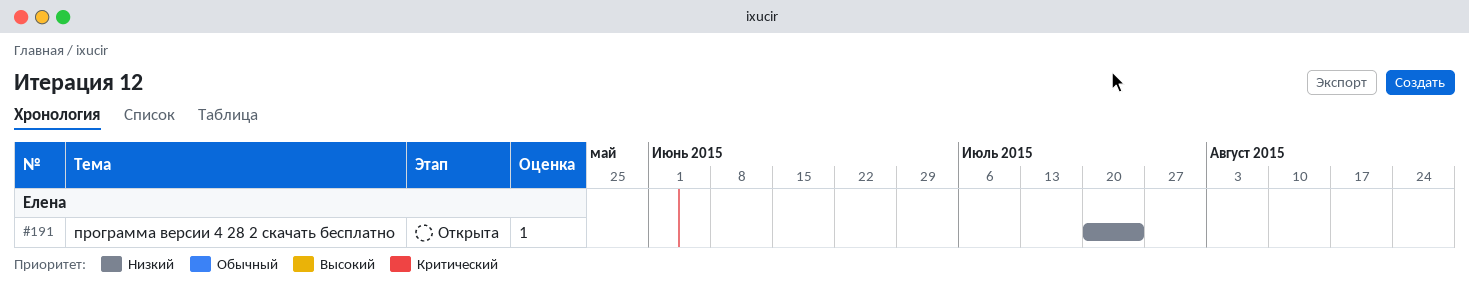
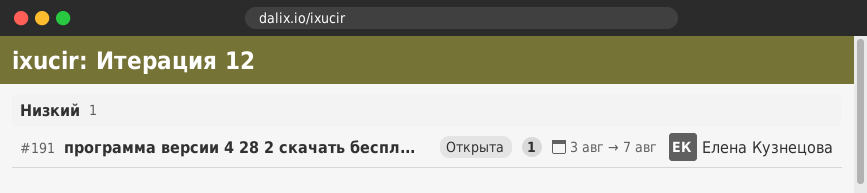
#191, start: Jul 20 -> Aug 3
#191, due: Jul 24 -> Aug 7

